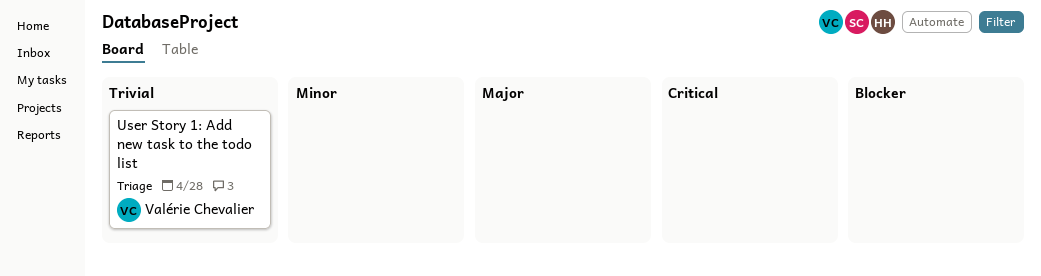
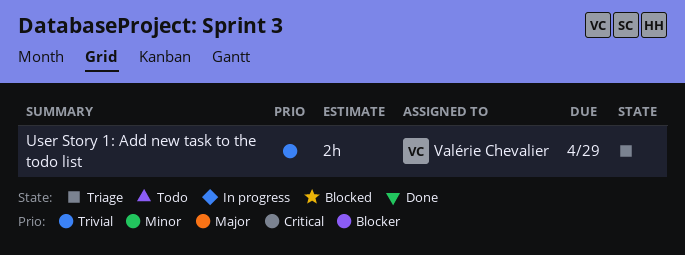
User Story 1: Add new task to the todo list, due: Apr 28 -> Apr 29

